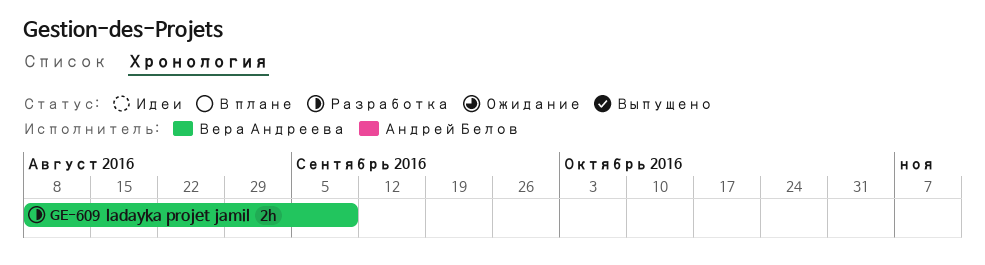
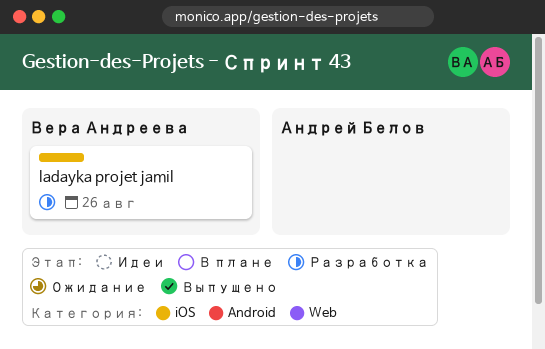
ladayka projet jamil, due: Sep 9 -> Aug 26

